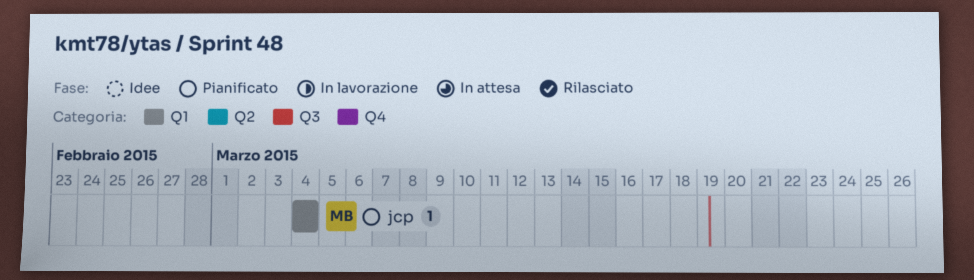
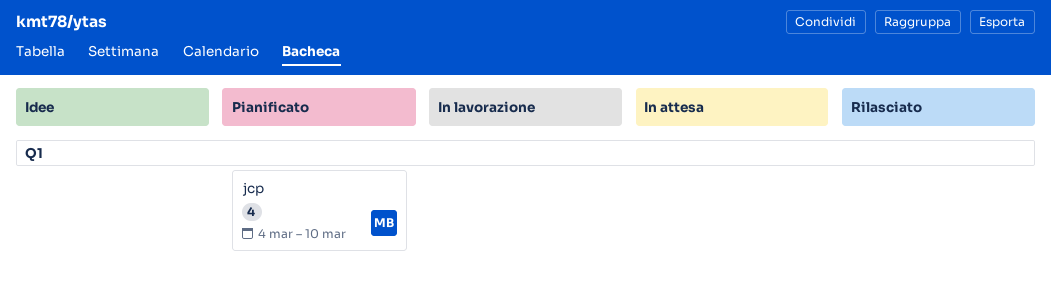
jcp, estimate: 1 -> 4
jcp, due: Mar 4 -> Mar 10

